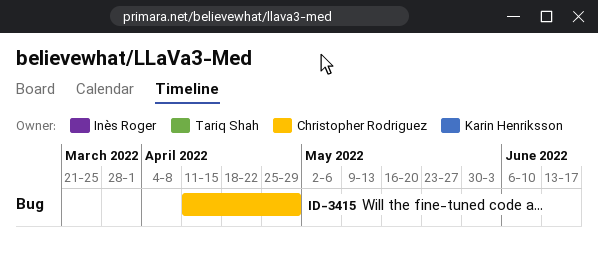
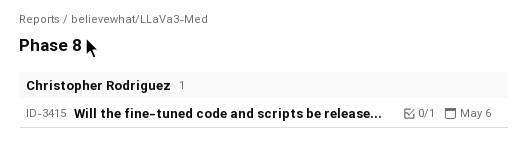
ID-3415, due: Apr 29 -> May 6

